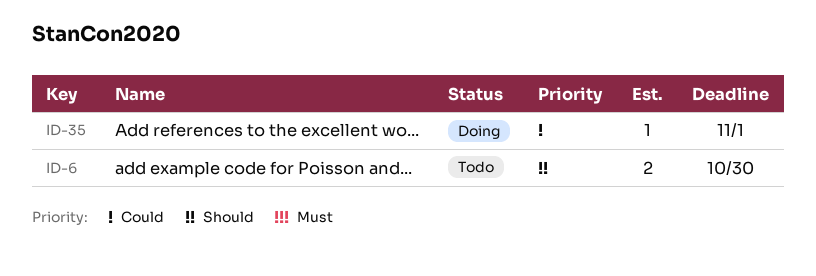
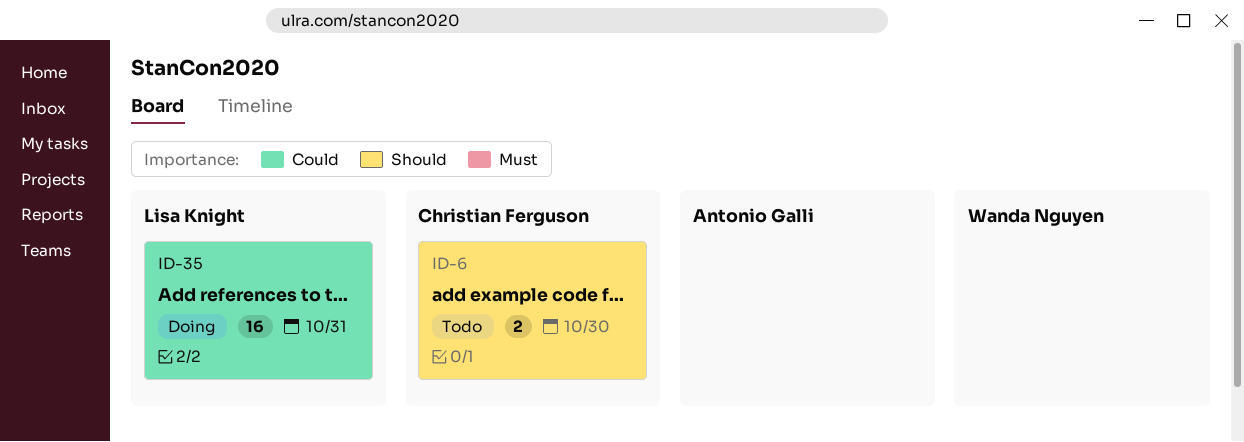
ID-35, estimate: 1 -> 16
ID-35, due: Nov 1 -> Oct 31

